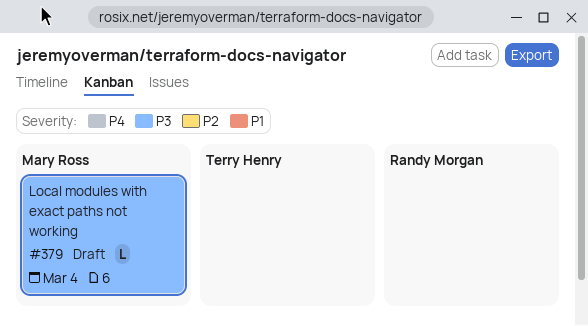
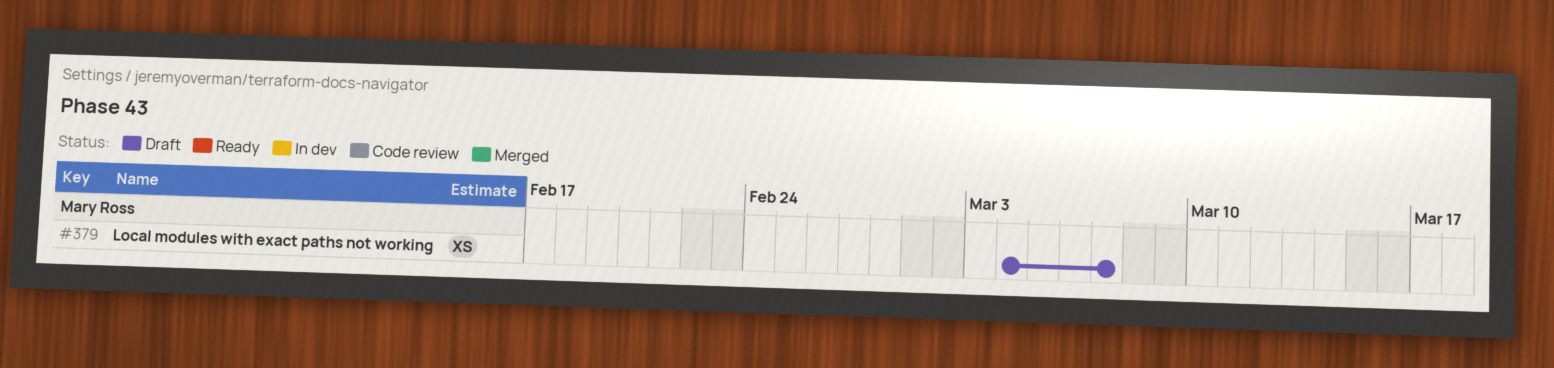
#379, estimate: L -> XS
#379, due: Mar 4 -> Mar 7

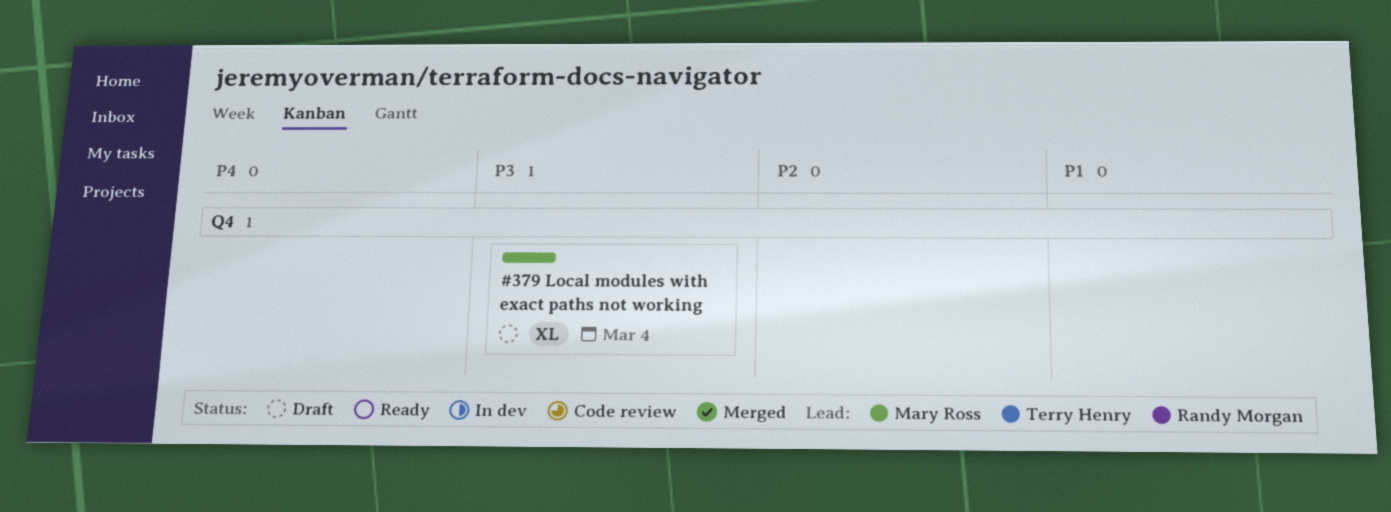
#379, estimate: XS -> XL
#379, due: Mar 7 -> Mar 4

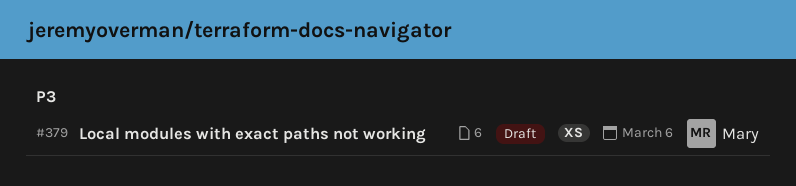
#379, estimate: XL -> XS
#379, due: Mar 4 -> Mar 6

